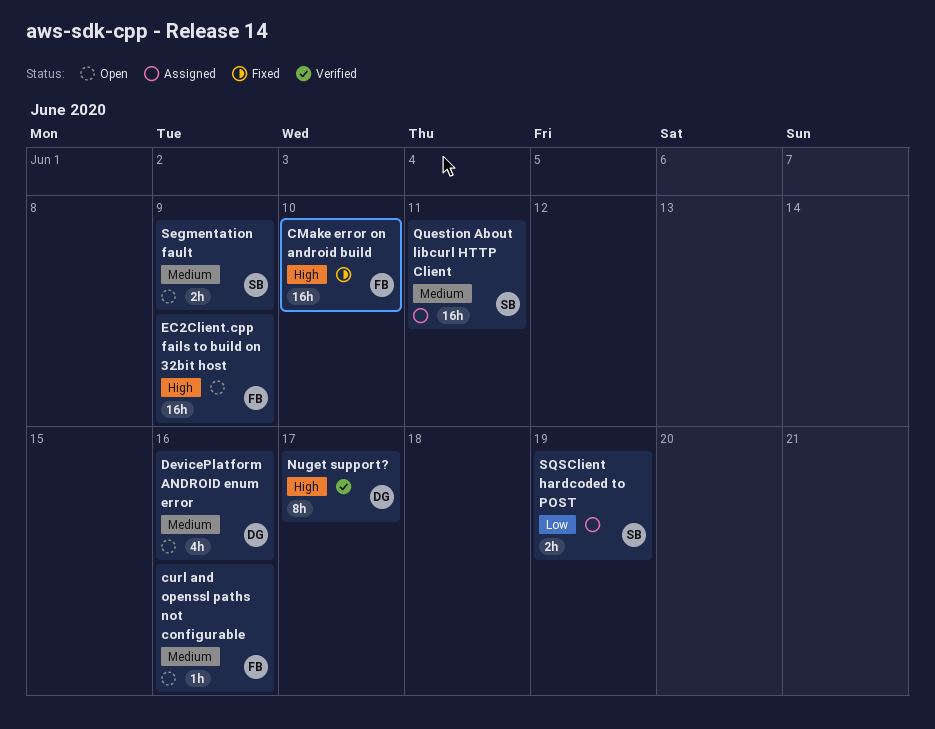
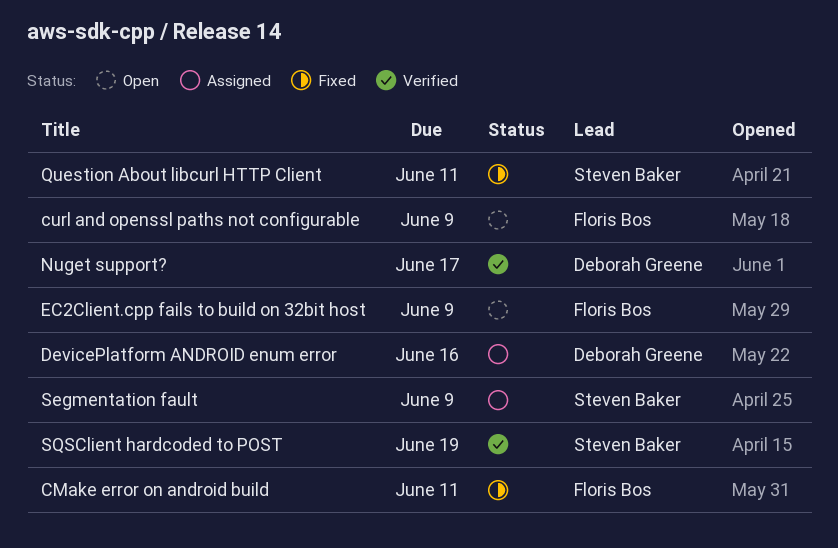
CMake error on android build, due: Jun 10 -> Jun 11
curl and openssl paths not configurable, due: Jun 16 -> Jun 9
DevicePlatform ANDROID enum error, status: Open -> Assigned
Question About libcurl HTTP Client, status: Assigned -> Fixed
Segmentation fault, status: Open -> Assigned
SQSClient hardcoded to POST, status: Assigned -> Verified

